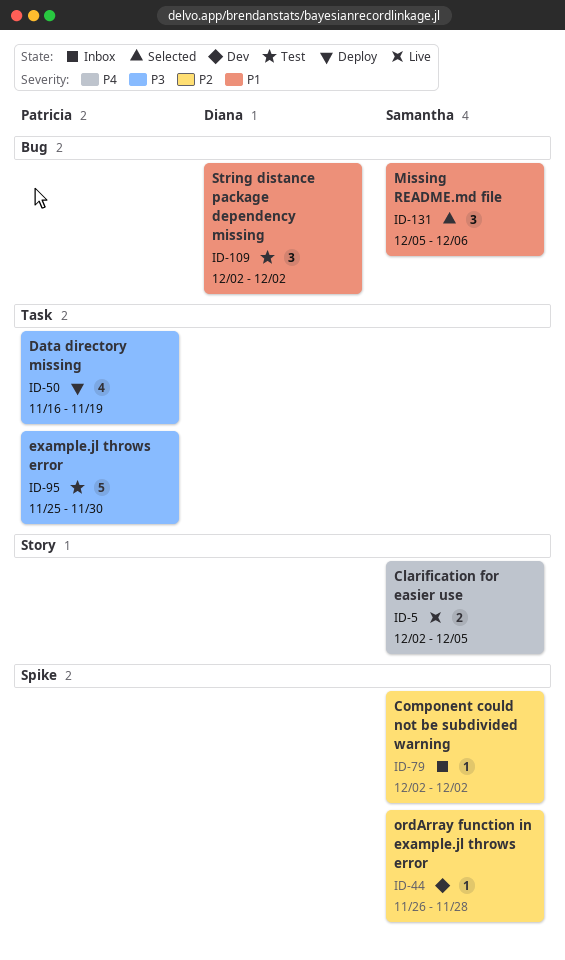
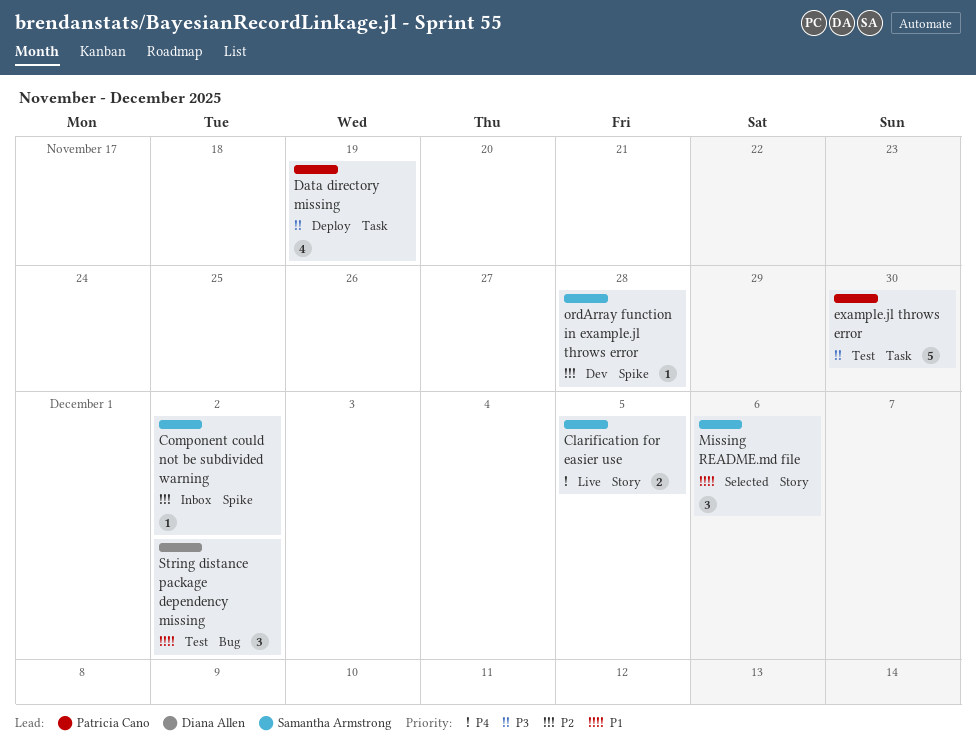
Missing README.md file, label: Bug -> Story

